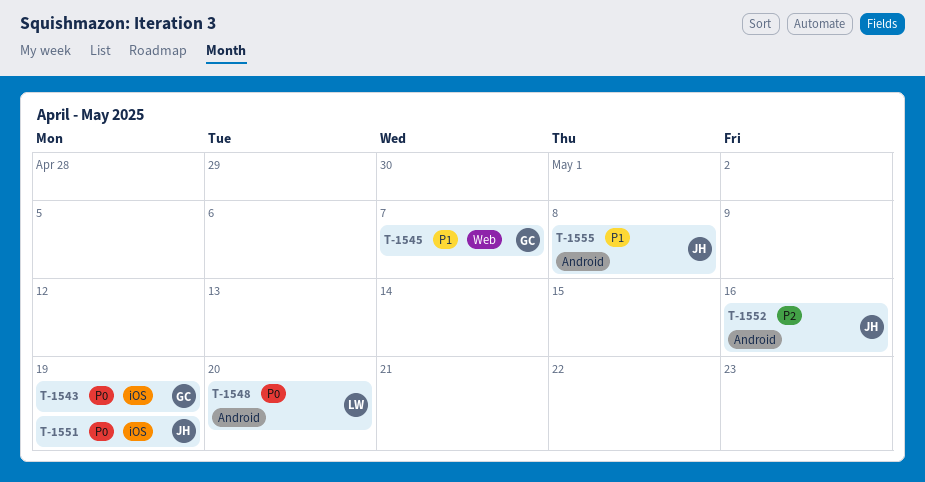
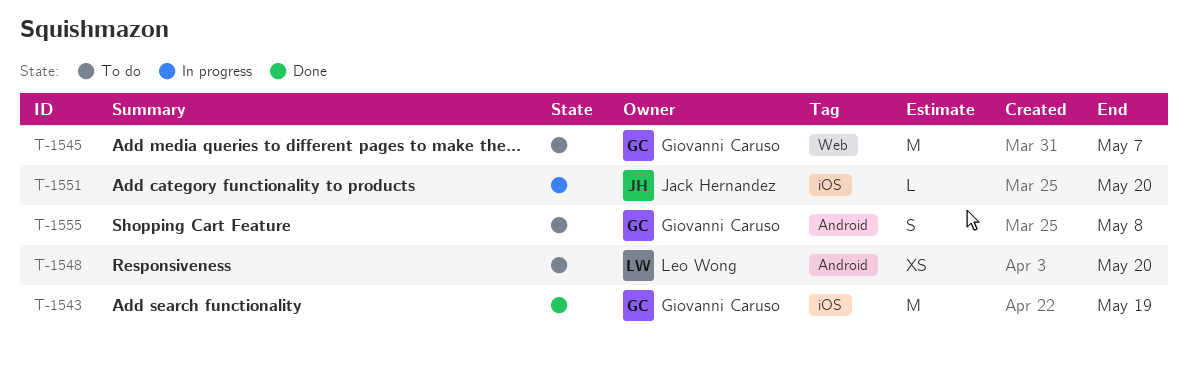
T-1551, due: May 19 -> May 20
T-1552: present -> none
T-1555, owner: Jack Hernandez -> Giovanni Caruso

